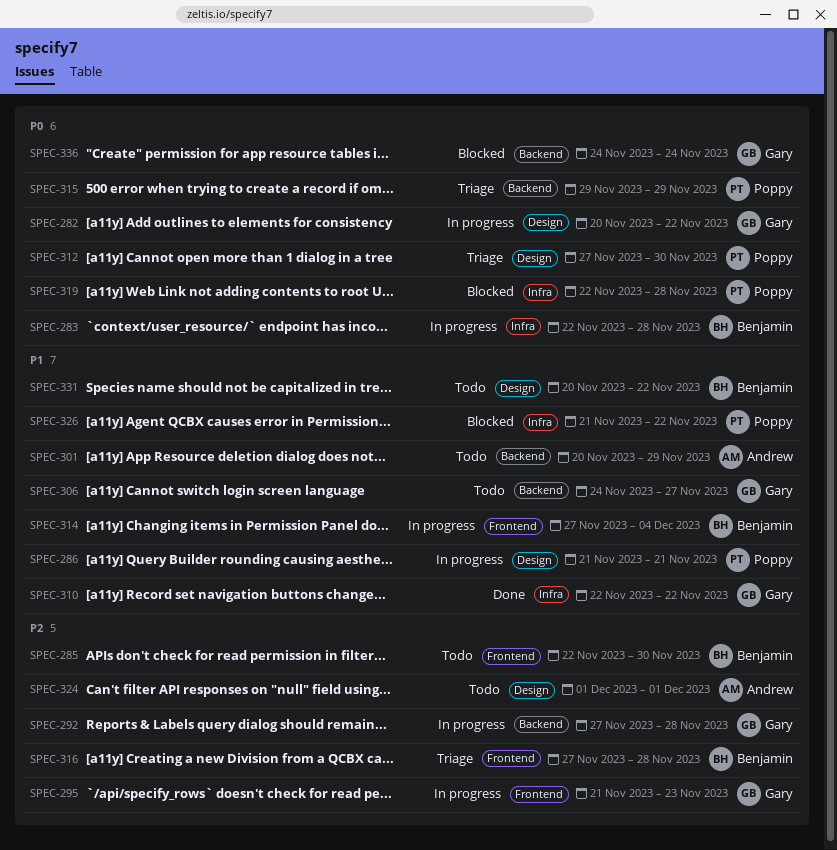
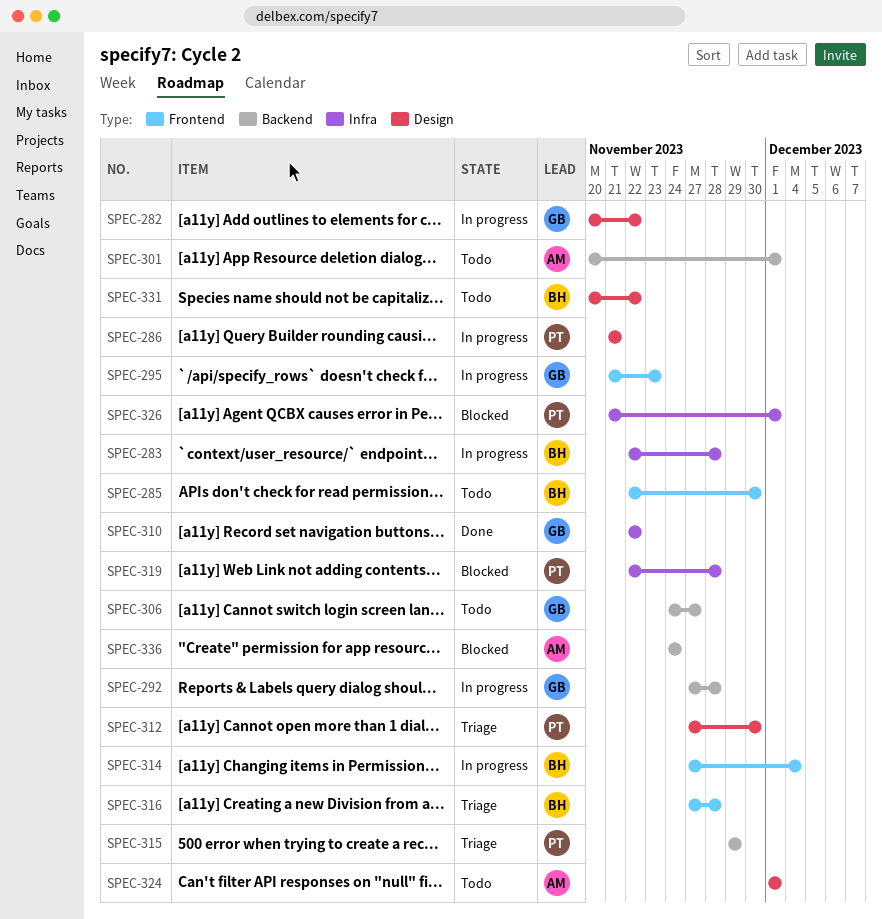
SPEC-301, due: Nov 29 -> Dec 1
SPEC-326, due: Nov 22 -> Dec 1
SPEC-336, owner: Gary -> Andrew

